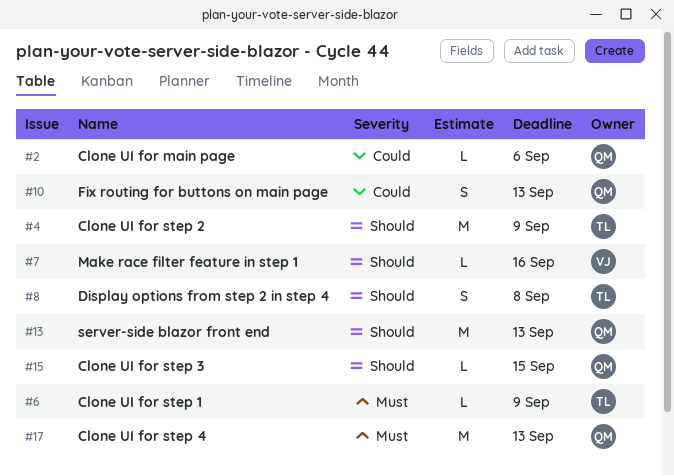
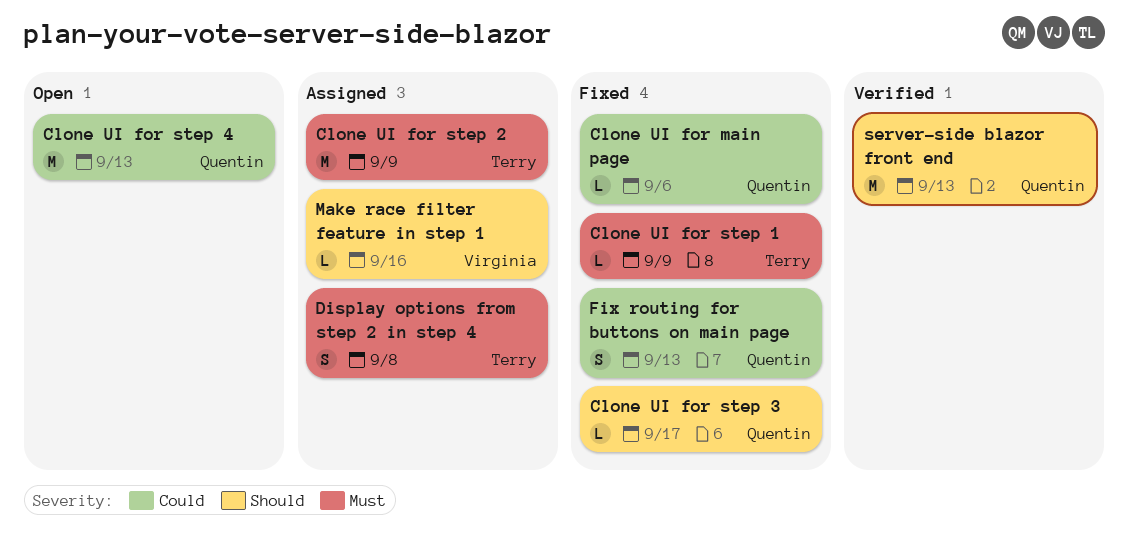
Clone UI for step 2, priority: Should -> Must
Clone UI for step 3, due: Sep 15 -> Sep 17
Clone UI for step 4, priority: Must -> Could
Display options from step 2 in step 4, priority: Should -> Must

